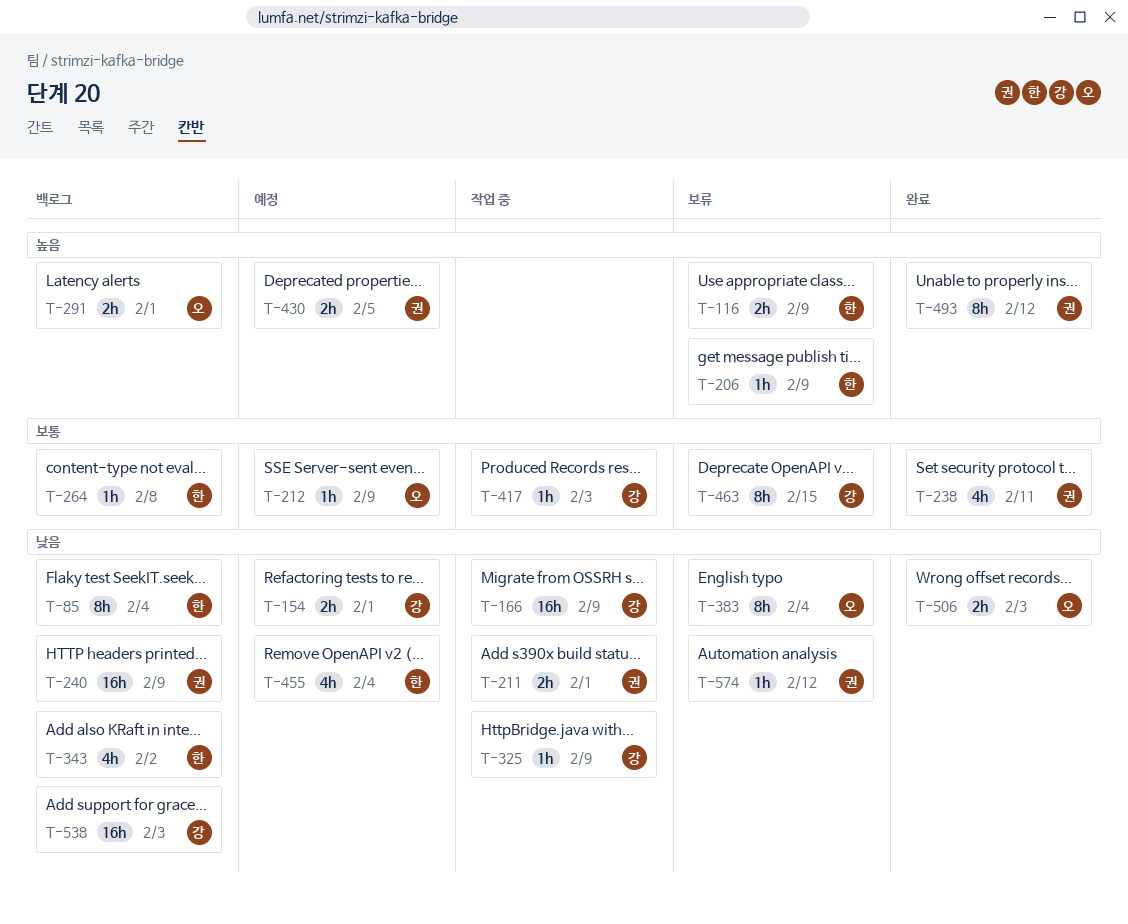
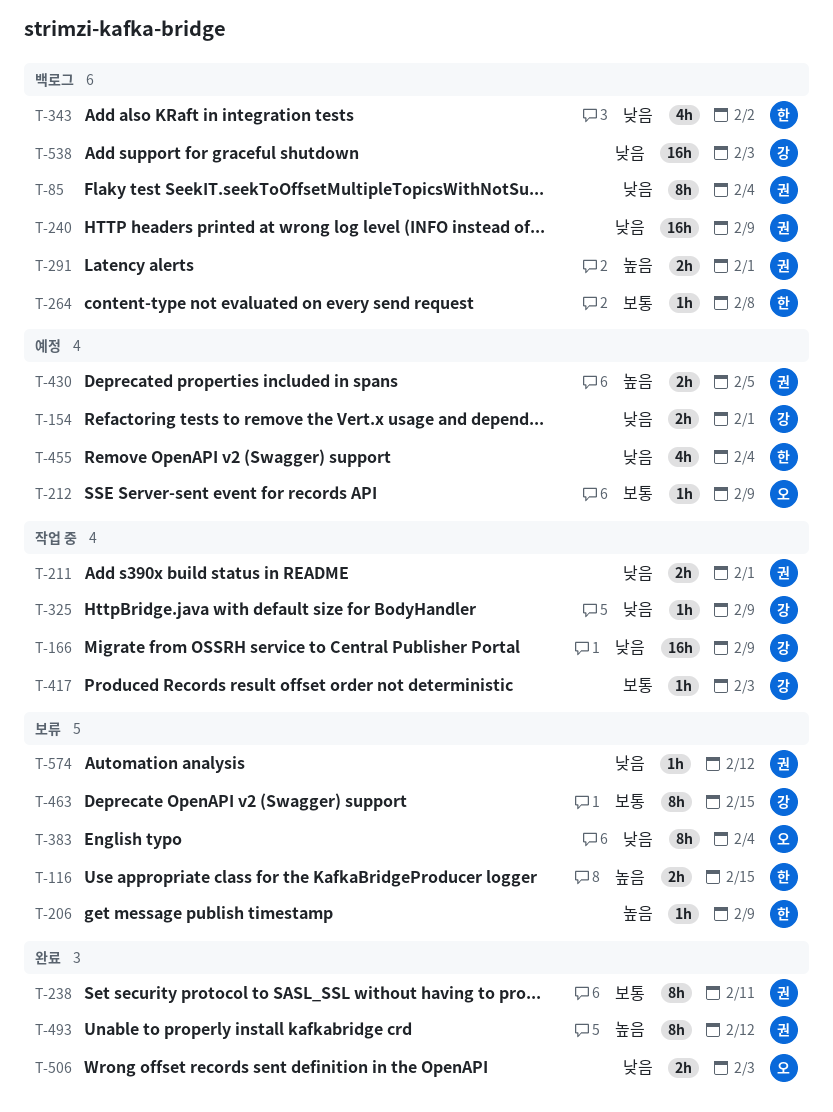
T-85, owner: 한 -> 권
T-116, due: Feb 9 -> Feb 15
T-238, estimate: 4h -> 8h
T-291, owner: 오 -> 권

